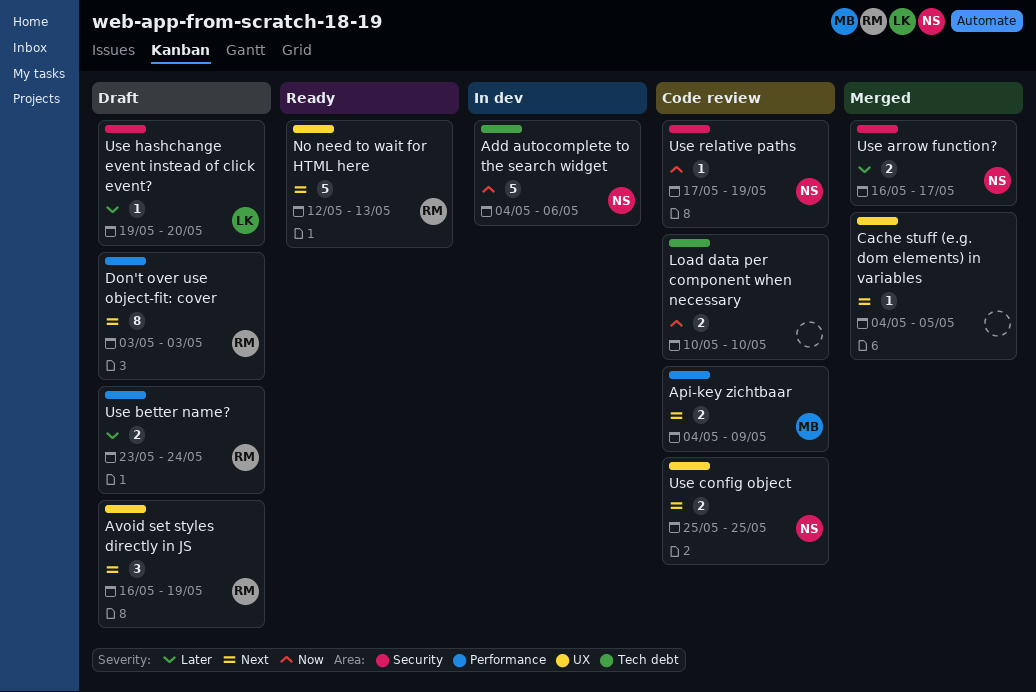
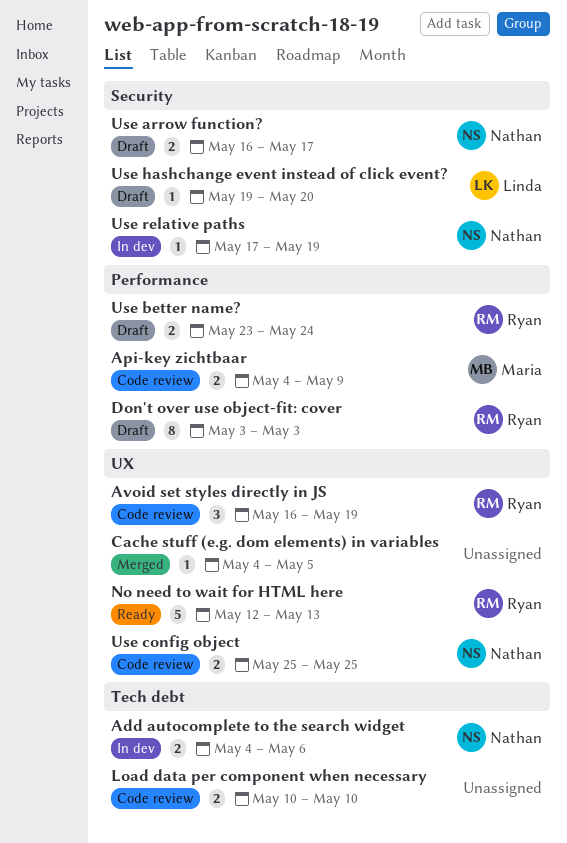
Add autocomplete to the search widget, estimate: 5 -> 2
Avoid set styles directly in JS, status: Draft -> Code review
Use arrow function?, status: Merged -> Draft
Use relative paths, status: Code review -> In dev

